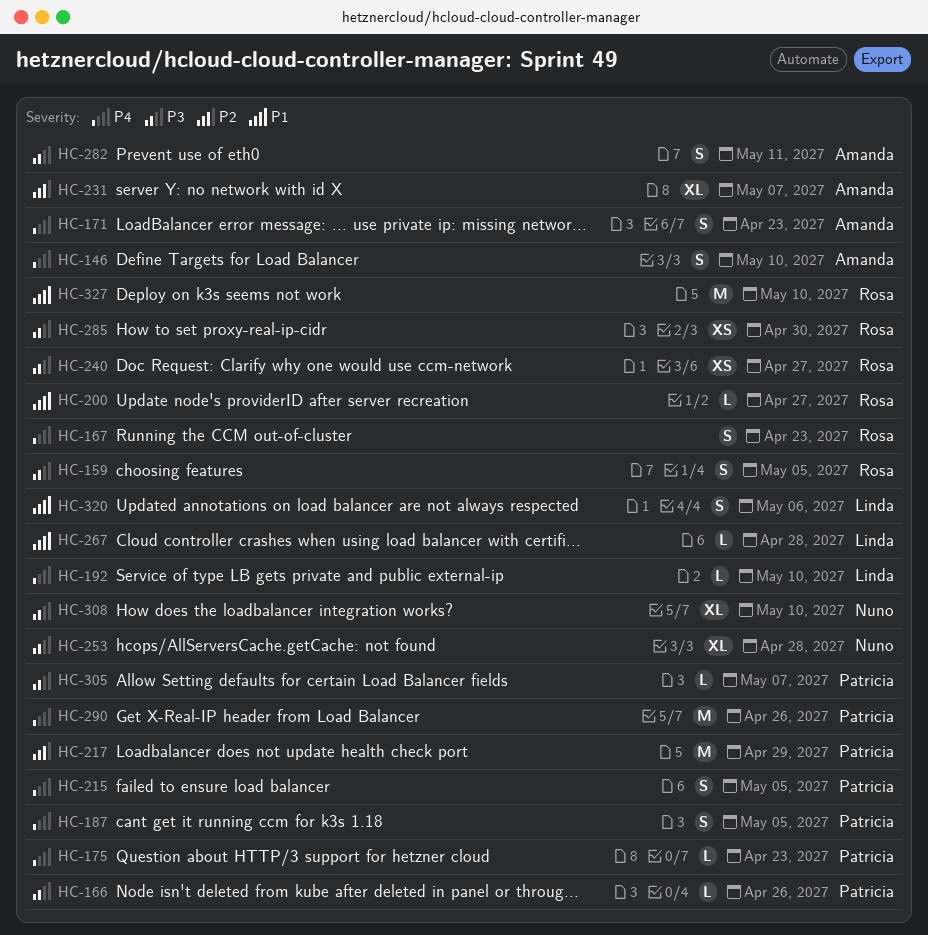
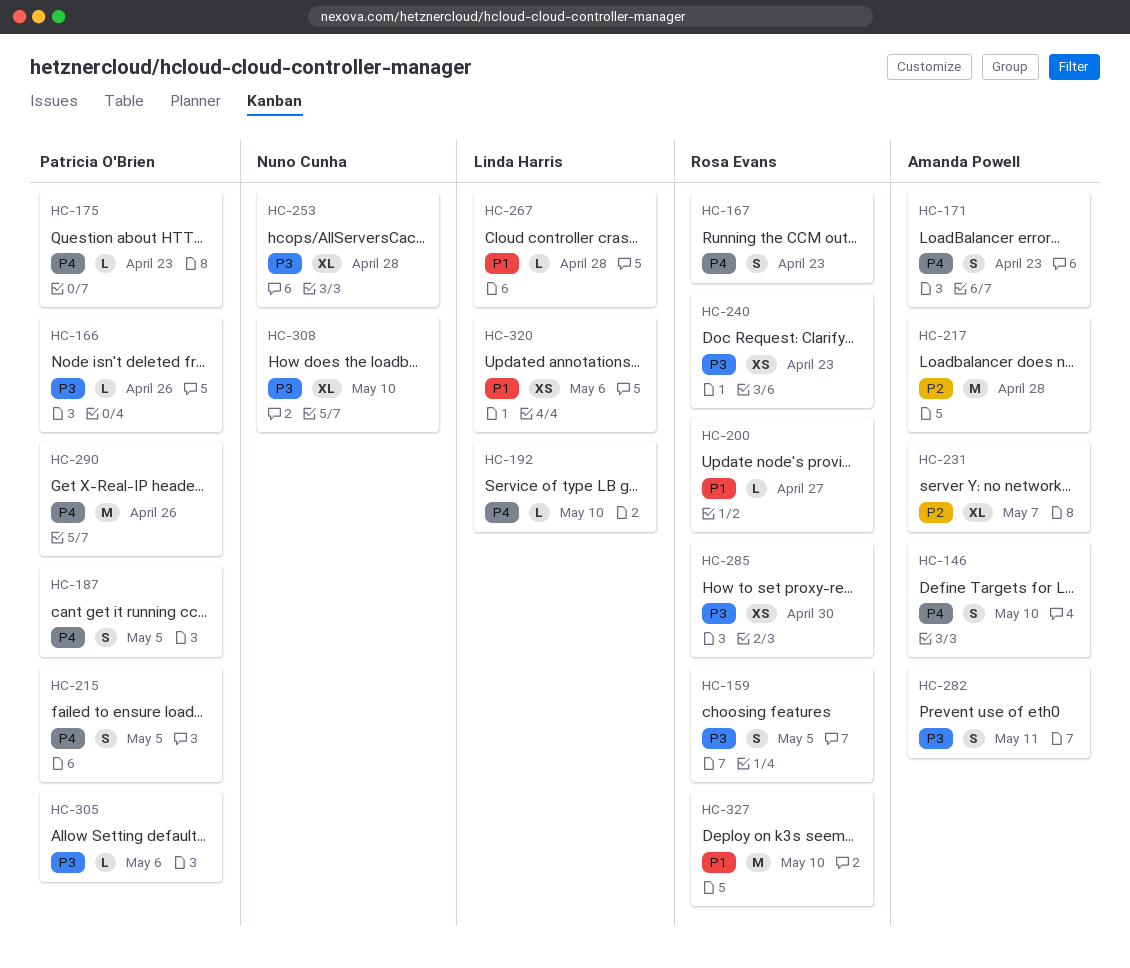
HC-217, owner: Patricia O'Brien -> Amanda Powell
HC-217, due: Apr 29 -> Apr 28
HC-240, due: Apr 27 -> Apr 23
HC-305, due: May 7 -> May 6
HC-320, estimate: S -> XS

